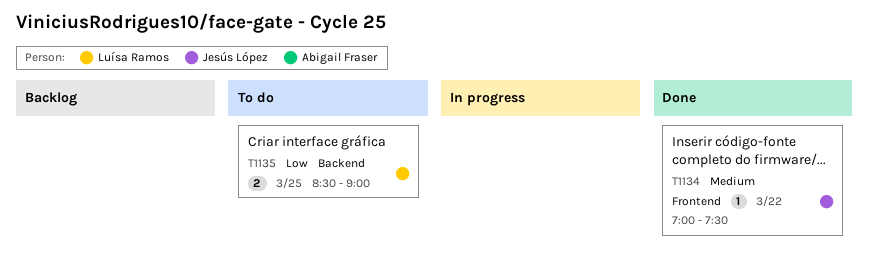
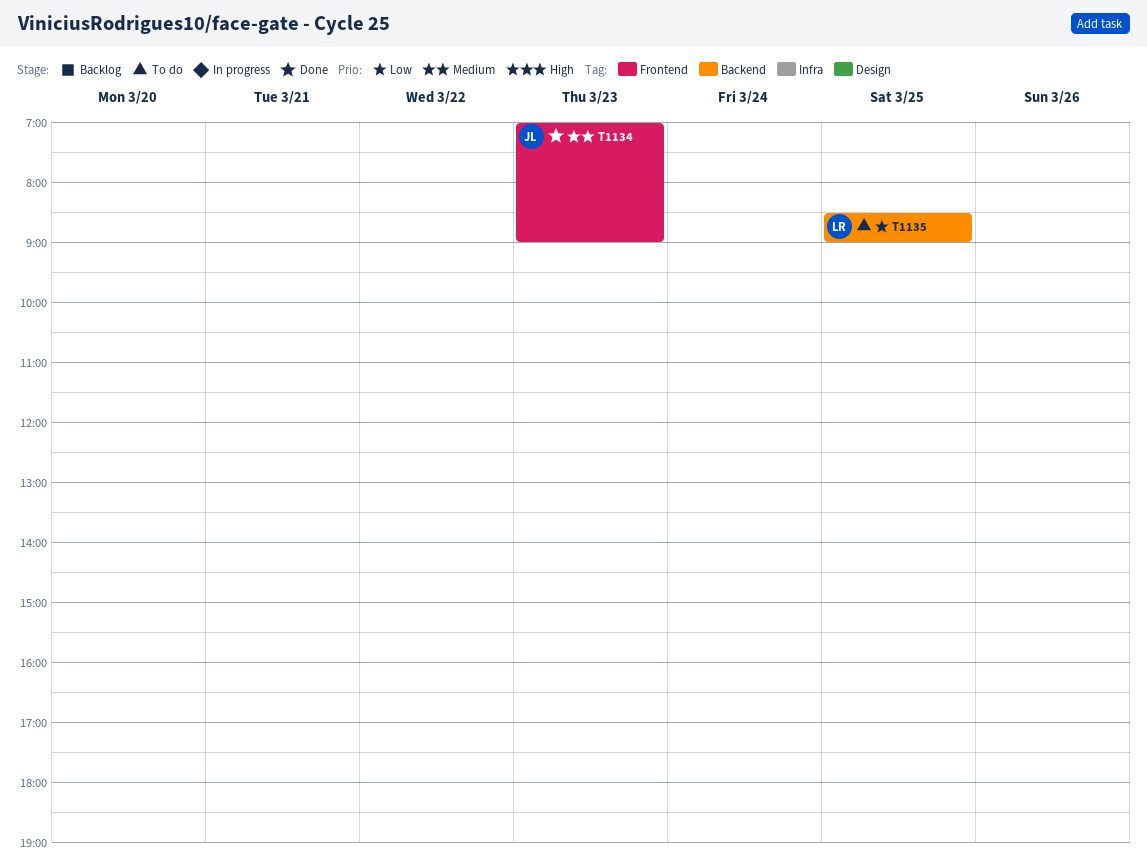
T1134, day: Mar 22 -> Mar 23
T1134, ends: 07:30 -> 09:00

